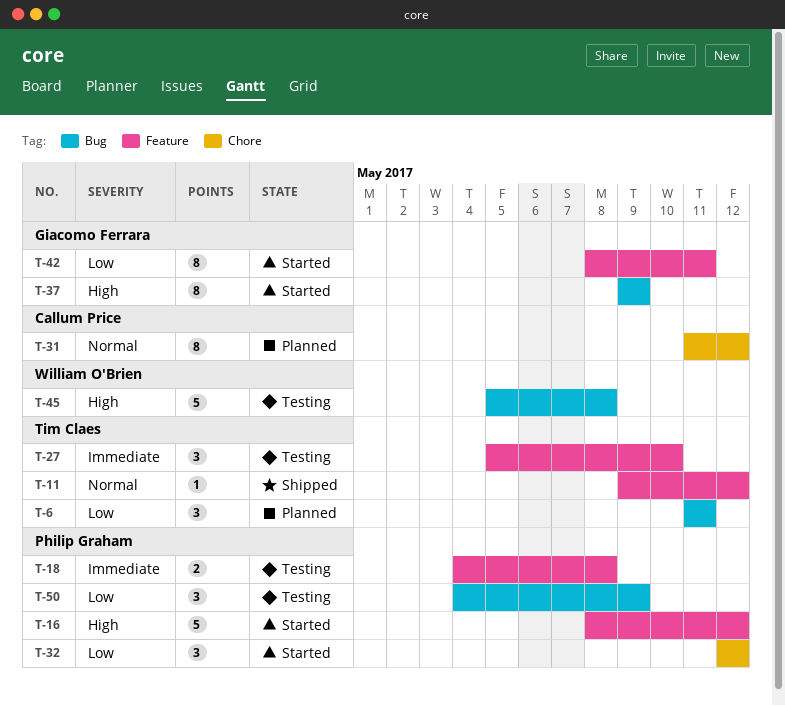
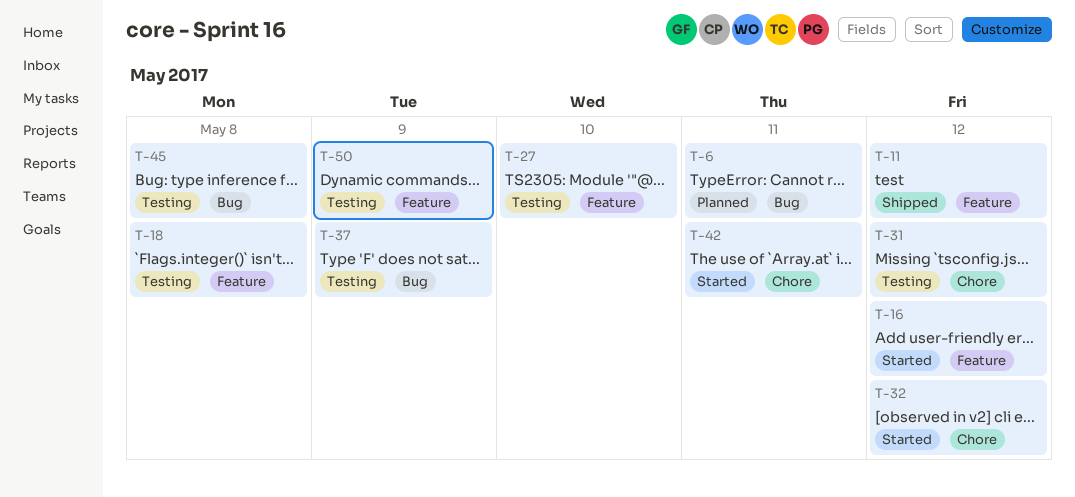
T-31, status: Planned -> Testing
T-37, status: Started -> Testing
T-42, label: Feature -> Chore
T-50, label: Bug -> Feature

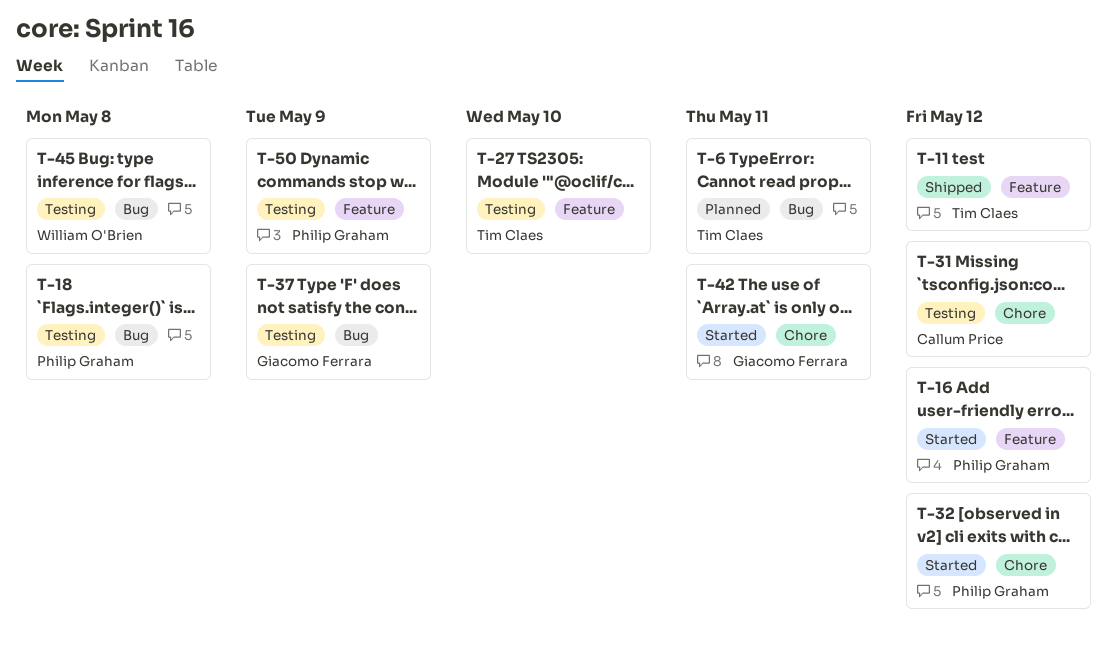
T-18, label: Feature -> Bug

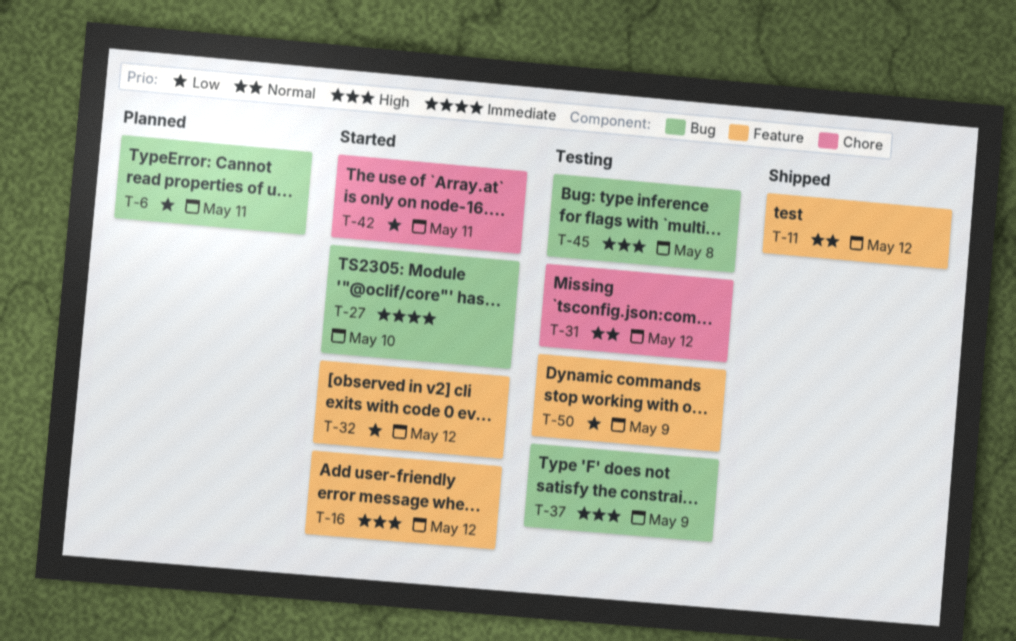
T-18: present -> none
T-27, status: Testing -> Started
T-27, label: Feature -> Bug
T-32, label: Chore -> Feature

